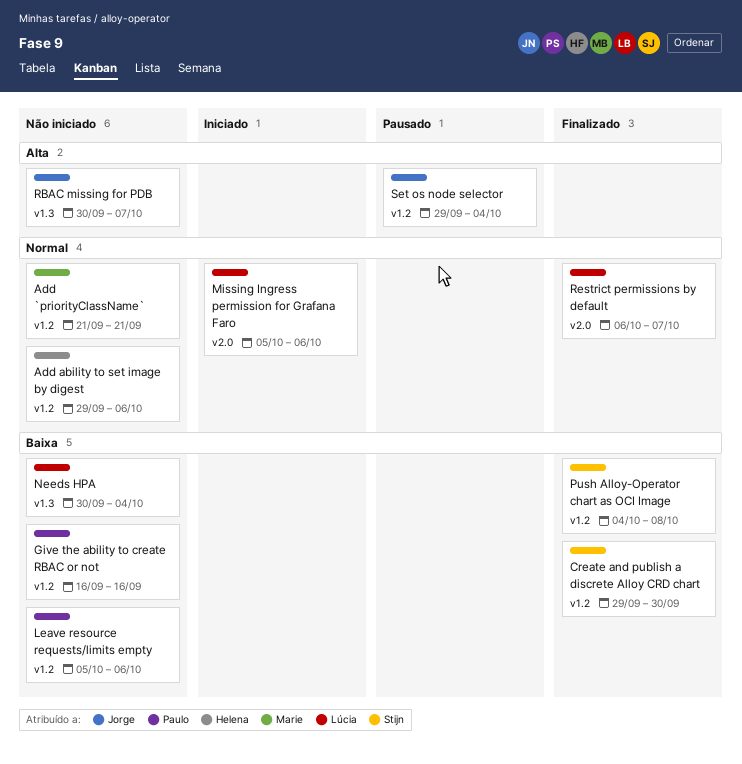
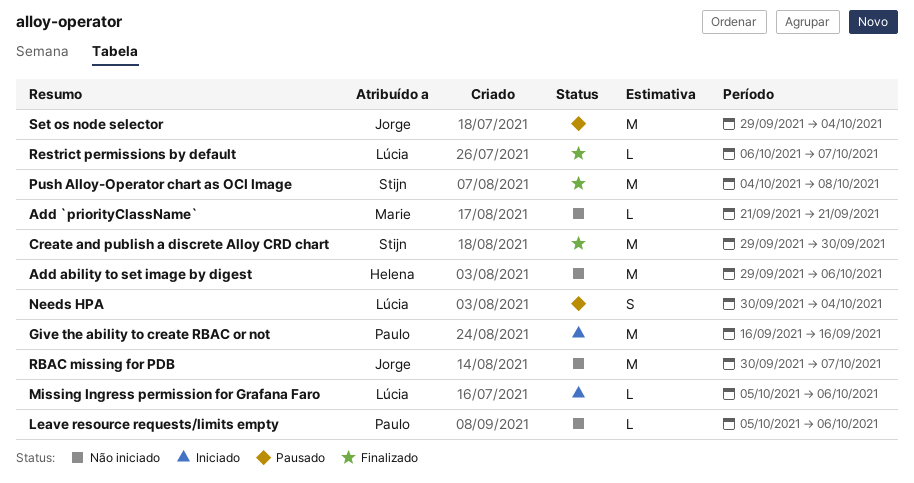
Give the ability to create RBAC or not, status: Não iniciado -> Iniciado
Needs HPA, status: Não iniciado -> Pausado

